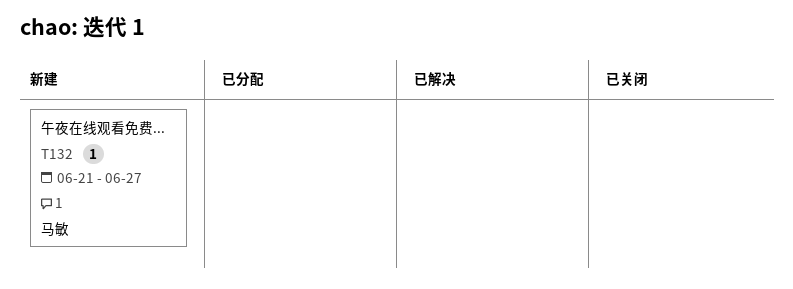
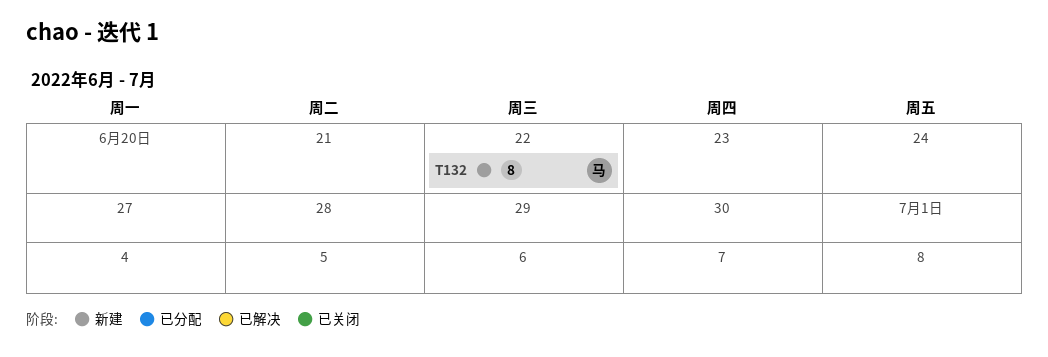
T132, estimate: 1 -> 8
T132, due: Jun 27 -> Jun 22

